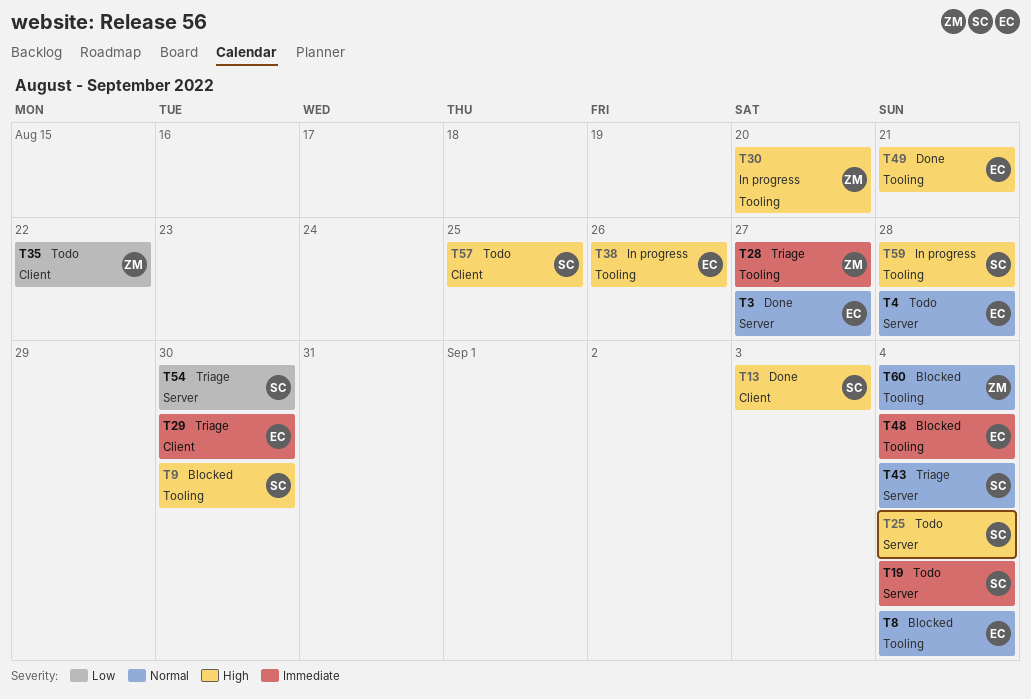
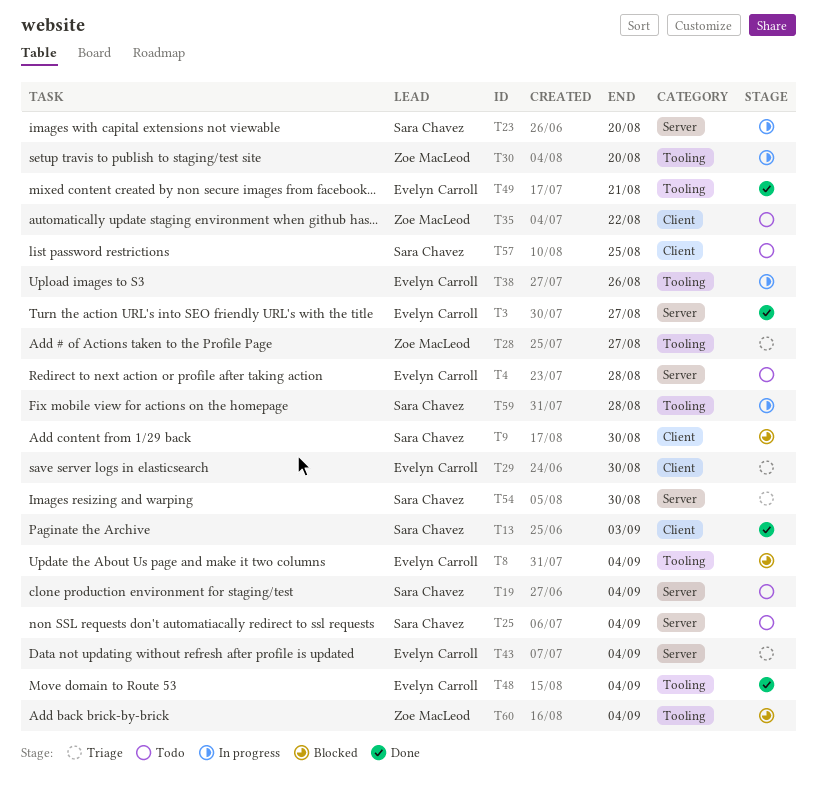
T9, label: Tooling -> Client
T23: none -> present
T43, owner: Sara Chavez -> Evelyn Carroll
T48, status: Blocked -> Done

